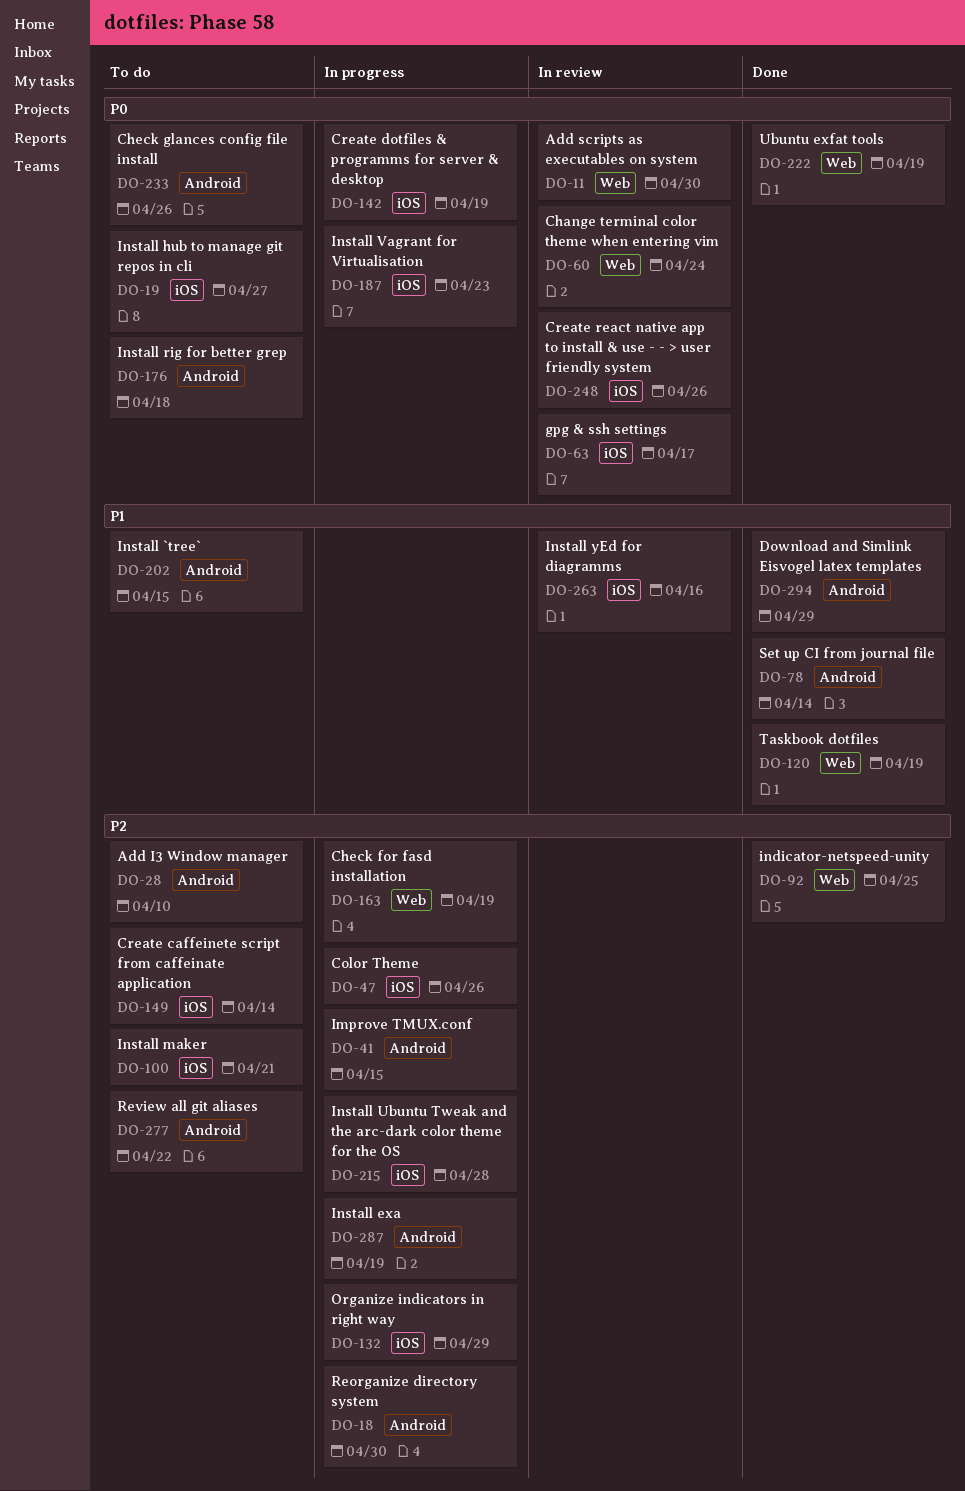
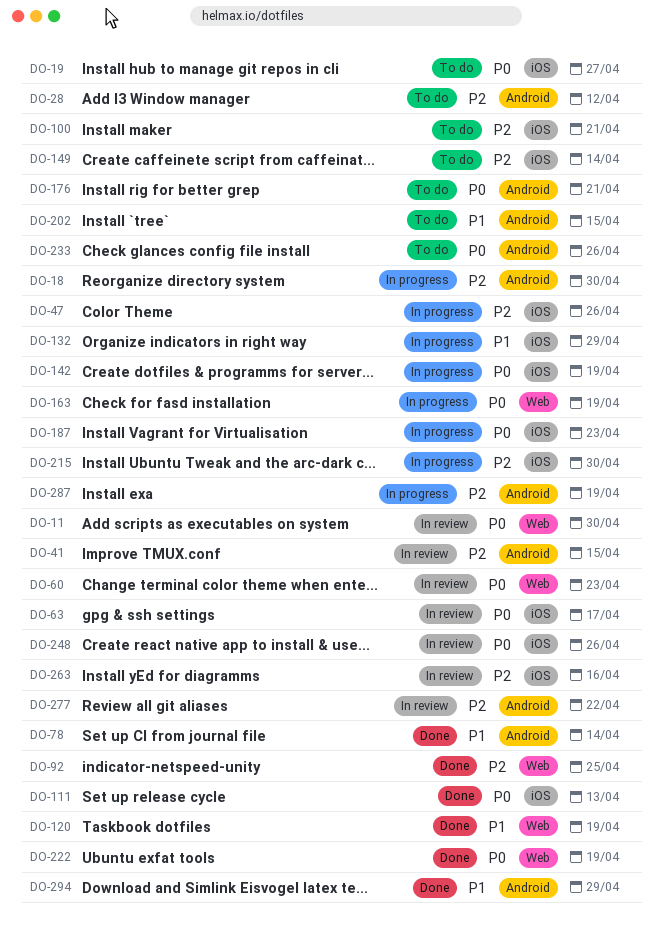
DO-28, due: Apr 10 -> Apr 12
DO-41, status: In progress -> In review
DO-60, due: Apr 24 -> Apr 23
DO-111: none -> present
DO-132, priority: P2 -> P1
DO-163, priority: P2 -> P0
DO-176, due: Apr 18 -> Apr 21
DO-215, due: Apr 28 -> Apr 30
DO-263, priority: P1 -> P2
DO-277, status: To do -> In review

